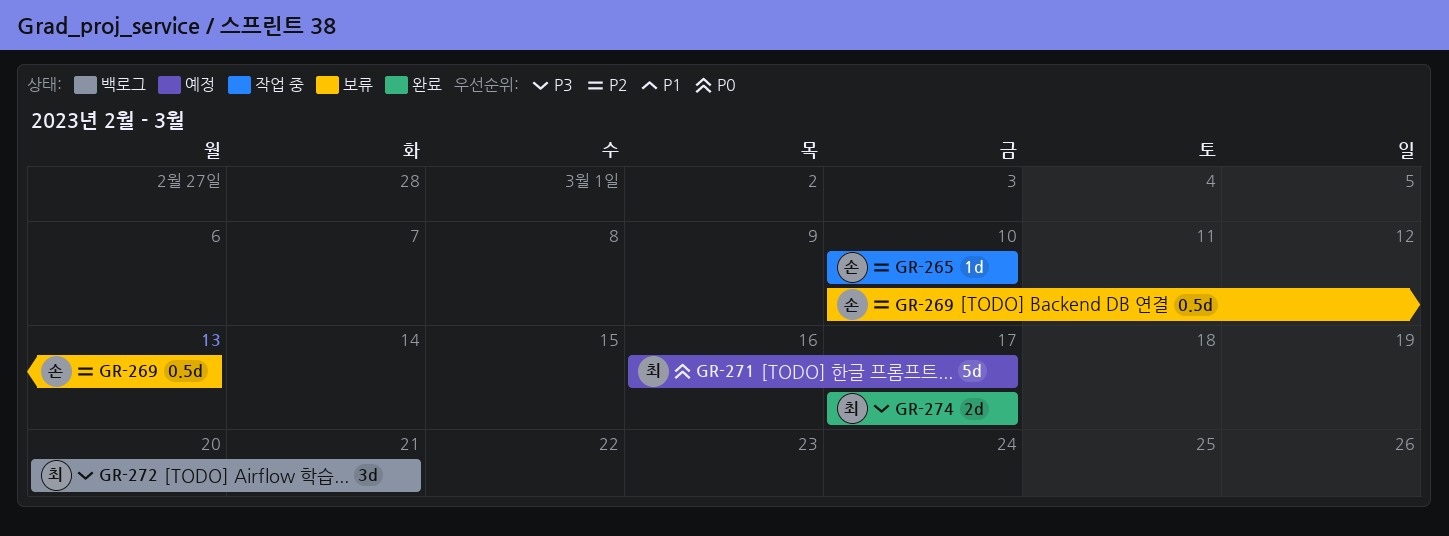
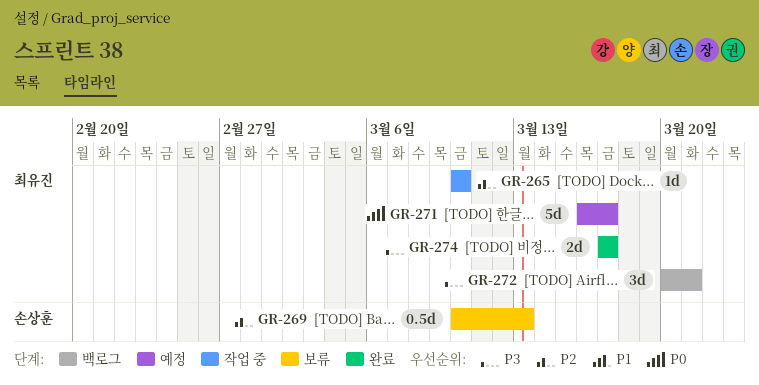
GR-265, owner: 손상훈 -> 최유진

